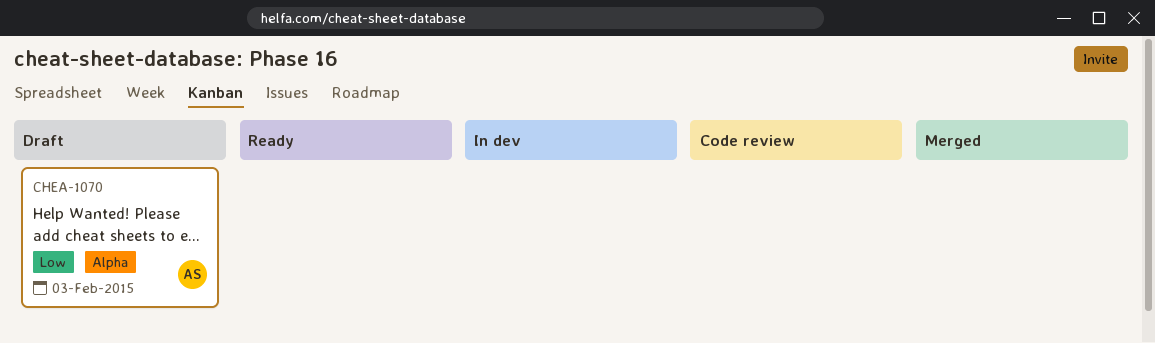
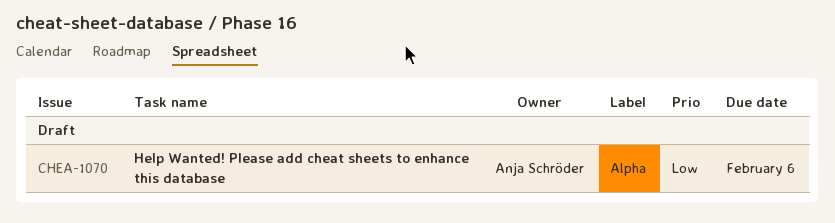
CHEA-1070, due: Feb 3 -> Feb 6

